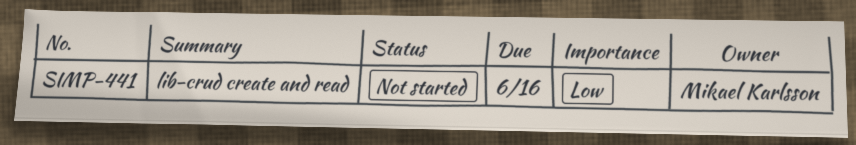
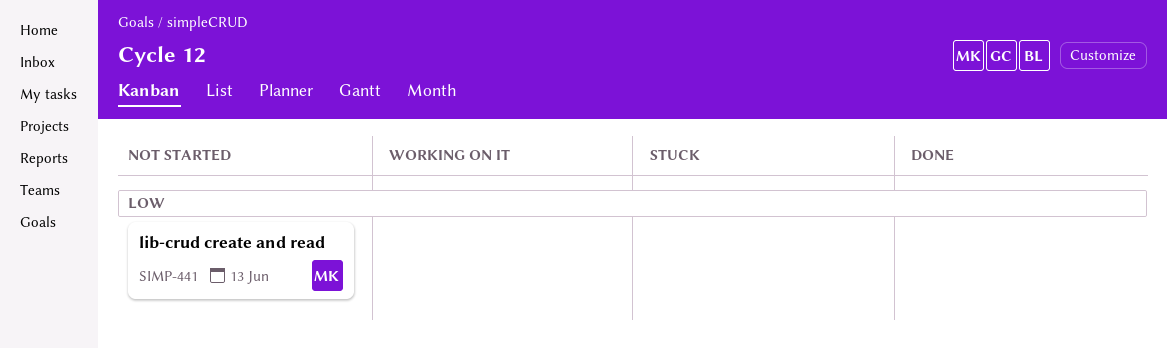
SIMP-441, due: Jun 16 -> Jun 13

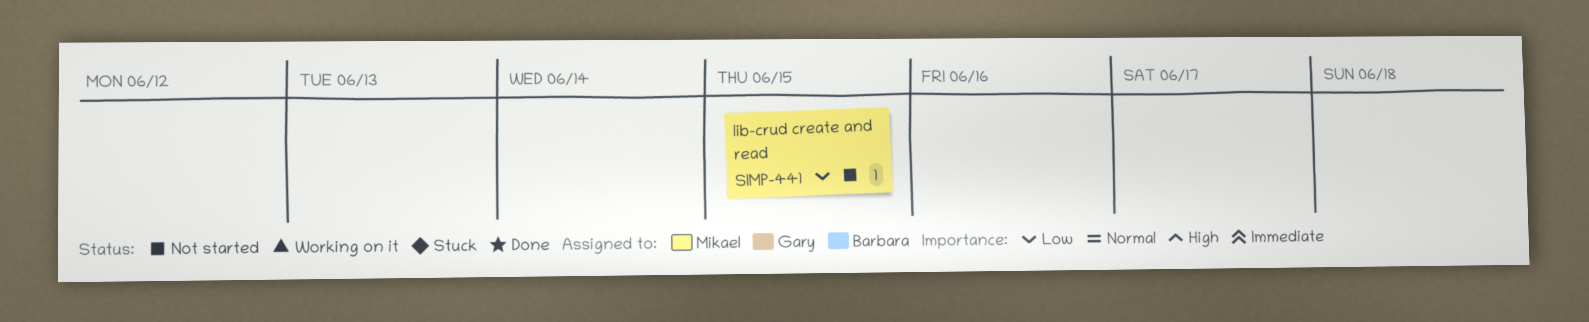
SIMP-441, due: Jun 13 -> Jun 15

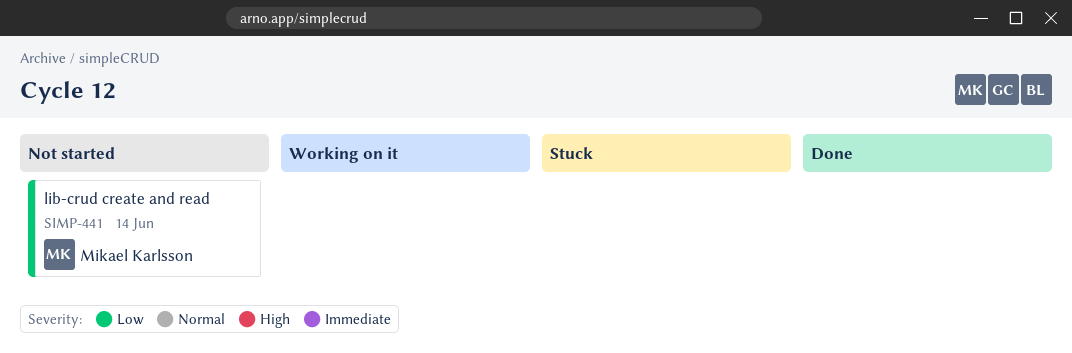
SIMP-441, due: Jun 15 -> Jun 14

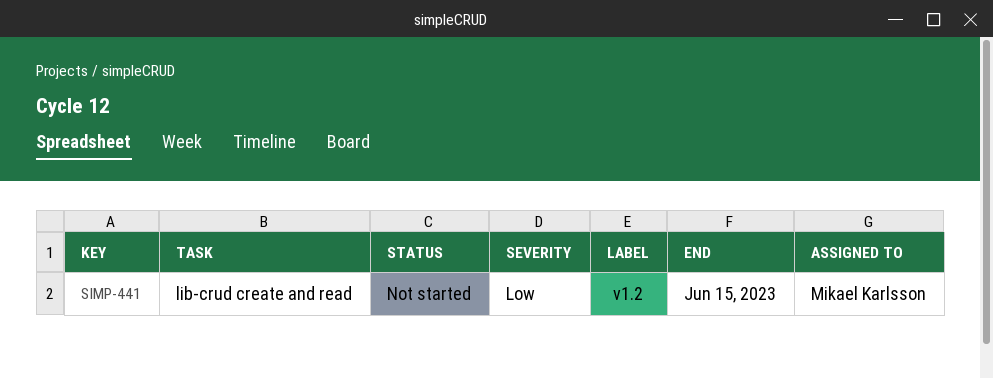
SIMP-441, due: Jun 14 -> Jun 15

